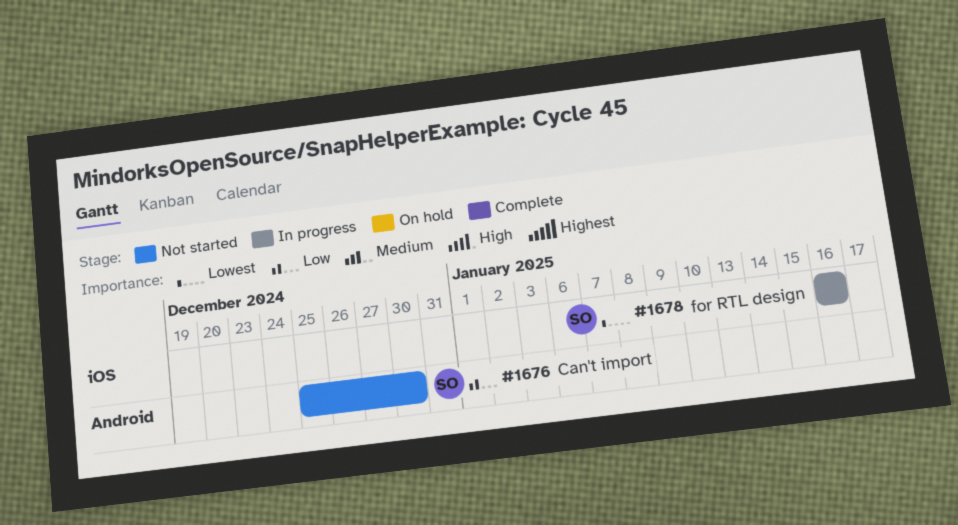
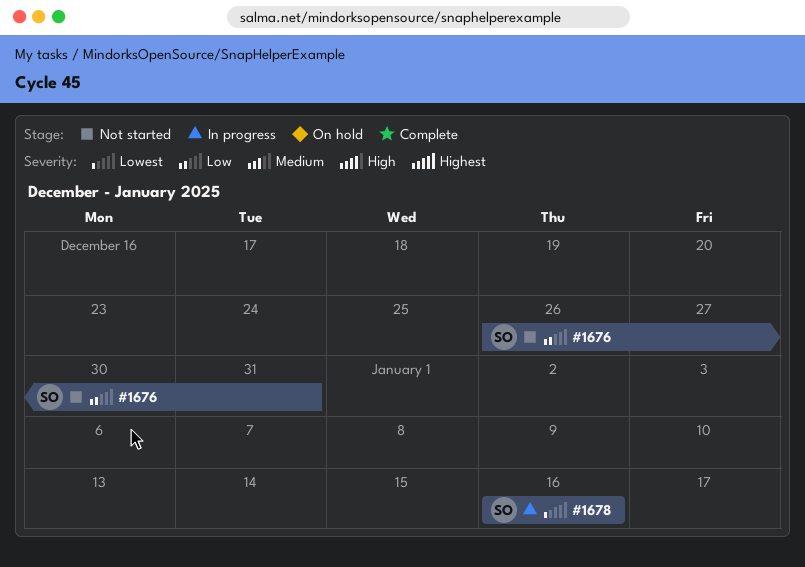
#1676, start: Dec 25 -> Dec 26
#1676, due: Dec 30 -> Dec 31

